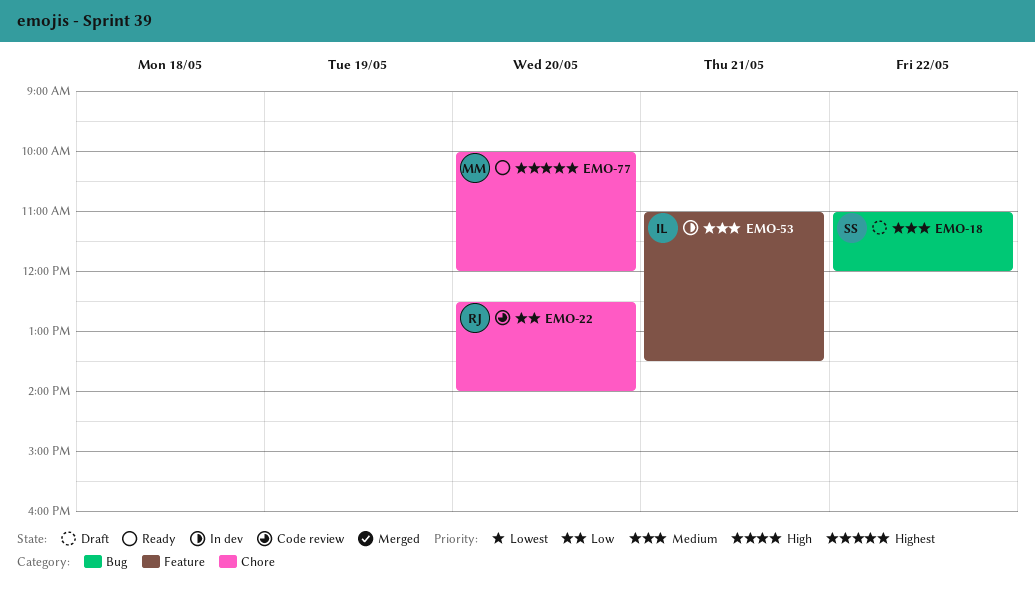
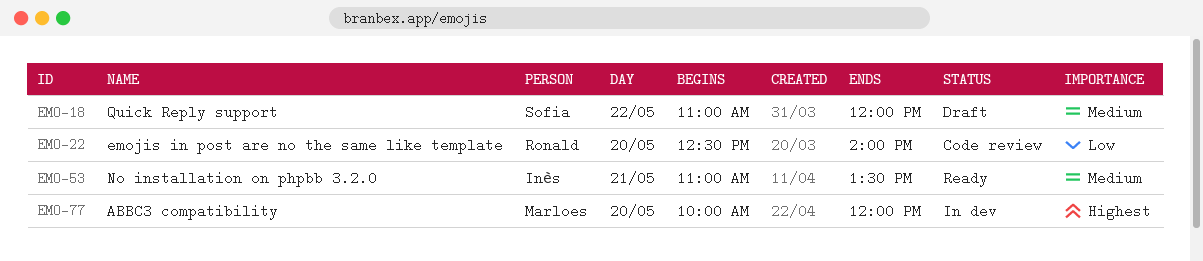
EMO-53, status: In dev -> Ready
EMO-77, status: Ready -> In dev

